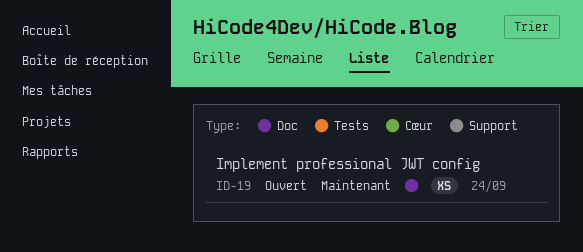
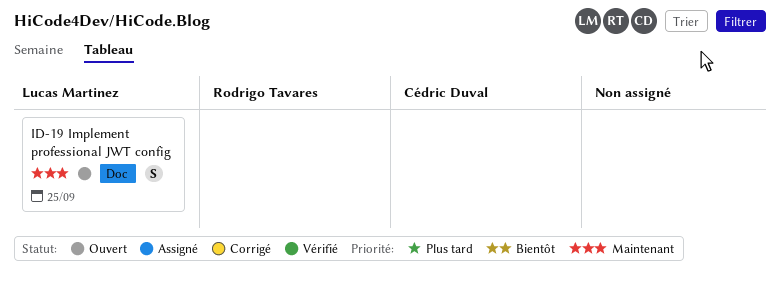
ID-19, estimate: XS -> S
ID-19, due: Sep 24 -> Sep 25

